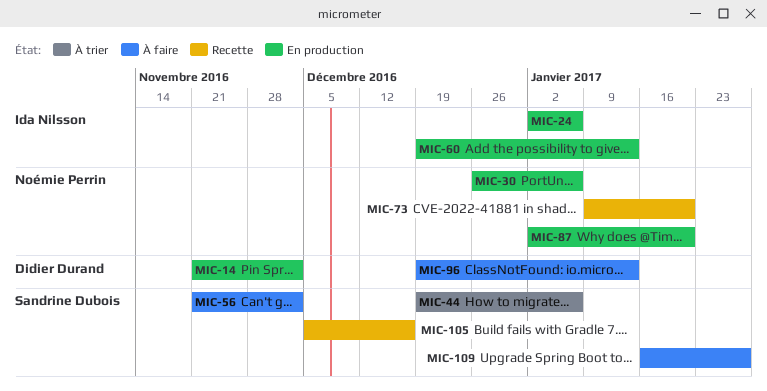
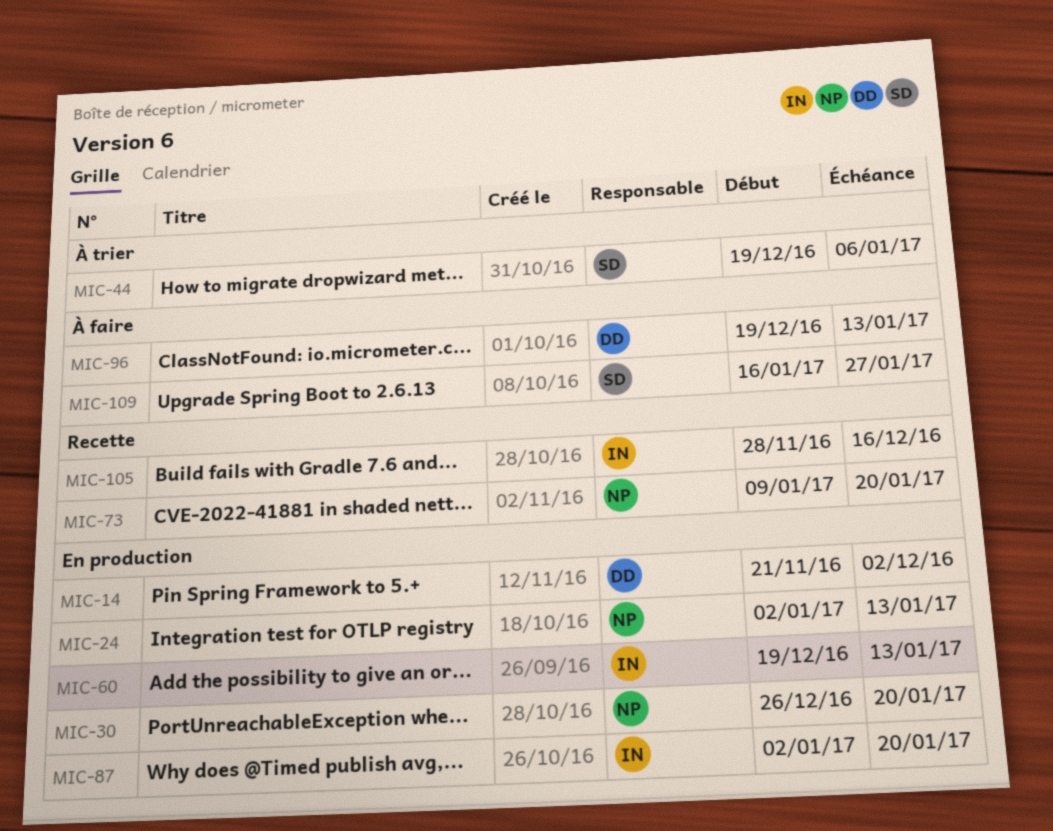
MIC-24, owner: Ida Nilsson -> Noémie Perrin
MIC-24, due: Jan 6 -> Jan 13
MIC-30, due: Jan 6 -> Jan 20
MIC-56: present -> none
MIC-87, owner: Noémie Perrin -> Ida Nilsson
MIC-105, owner: Sandrine Dubois -> Ida Nilsson
MIC-105, start: Dec 5 -> Nov 28

